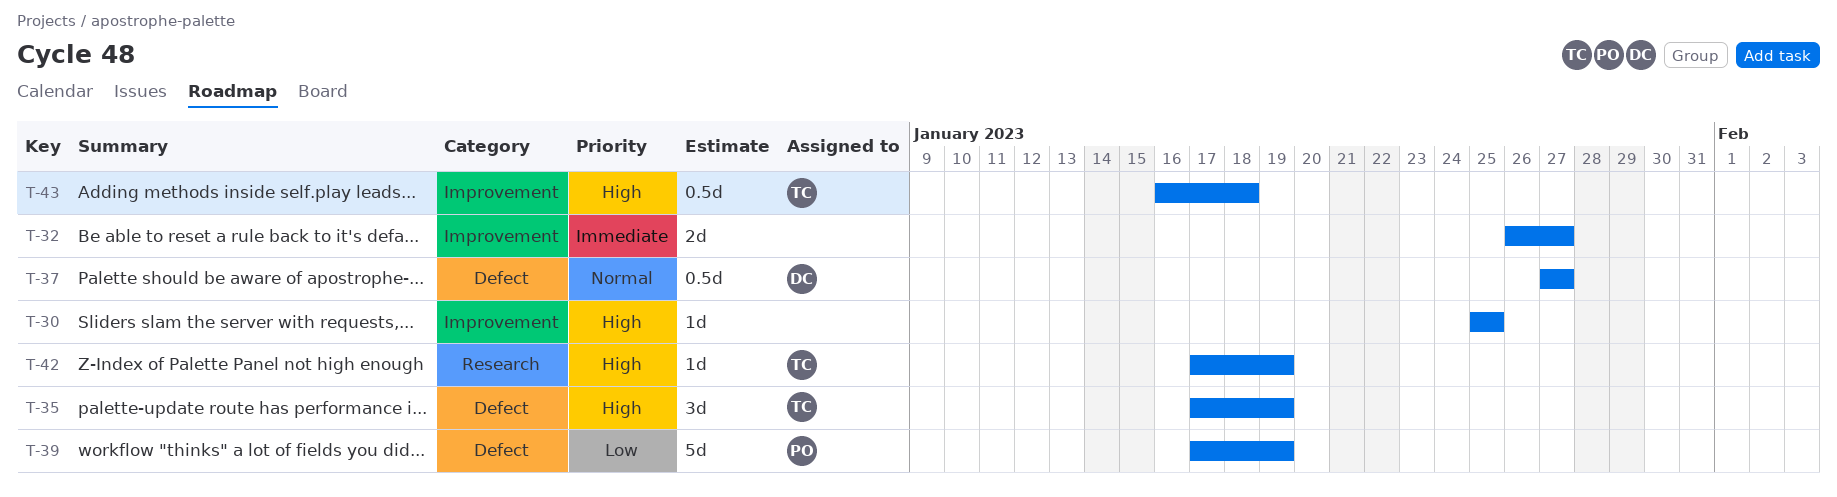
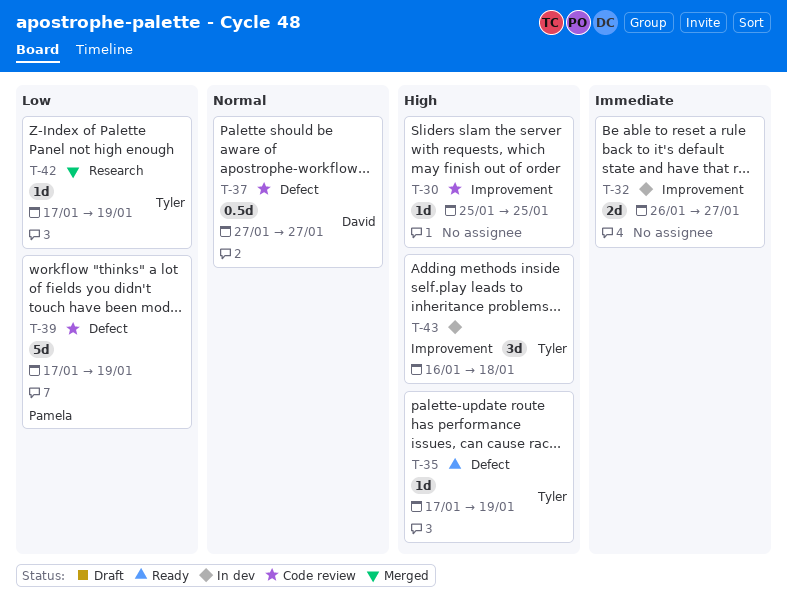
T-35, estimate: 3d -> 1d
T-42, priority: High -> Low
T-43, estimate: 0.5d -> 3d

